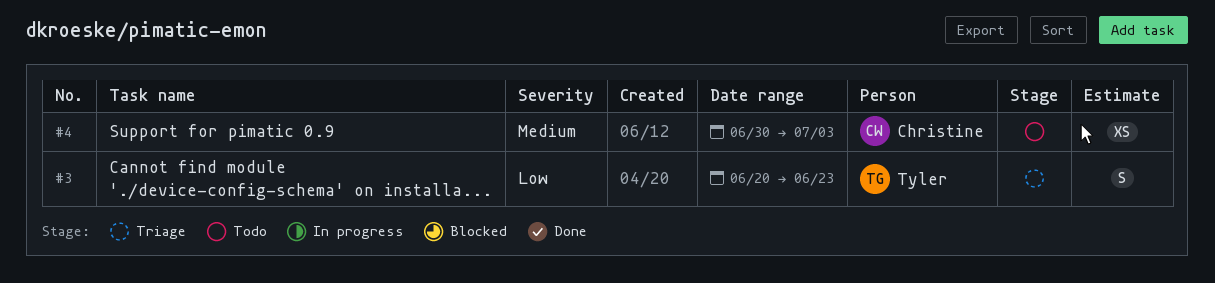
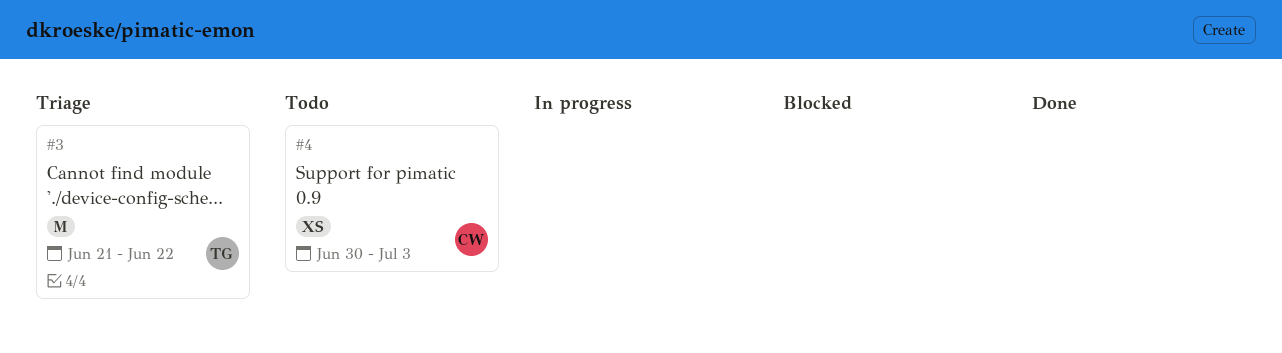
#3, estimate: S -> M
#3, start: Jun 20 -> Jun 21
#3, due: Jun 23 -> Jun 22

